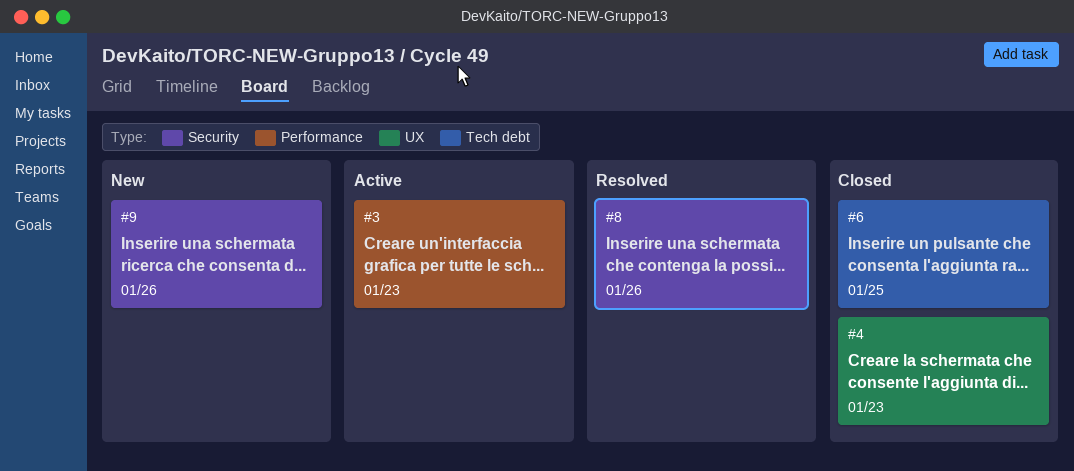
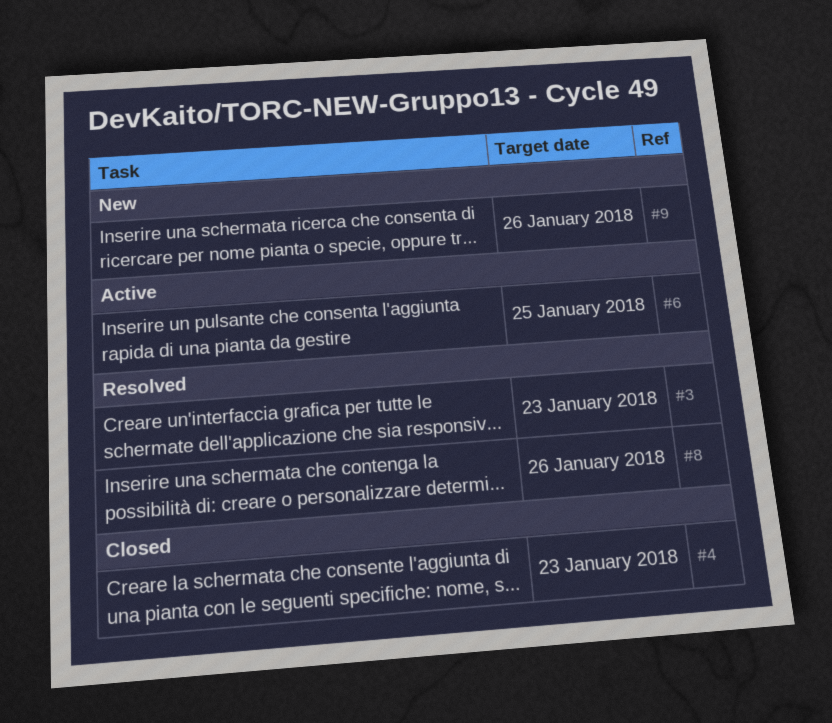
#3, status: Active -> Resolved
#6, status: Closed -> Active

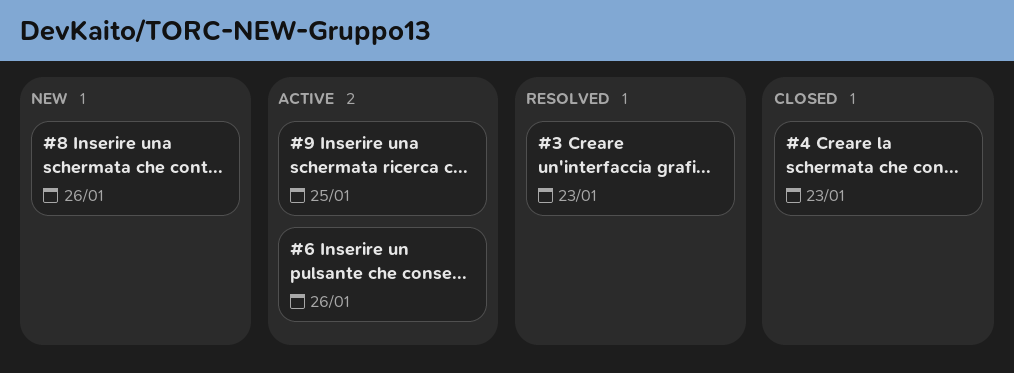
#6, due: Jan 25 -> Jan 26
#8, status: Resolved -> New
#9, status: New -> Active
#9, due: Jan 26 -> Jan 25

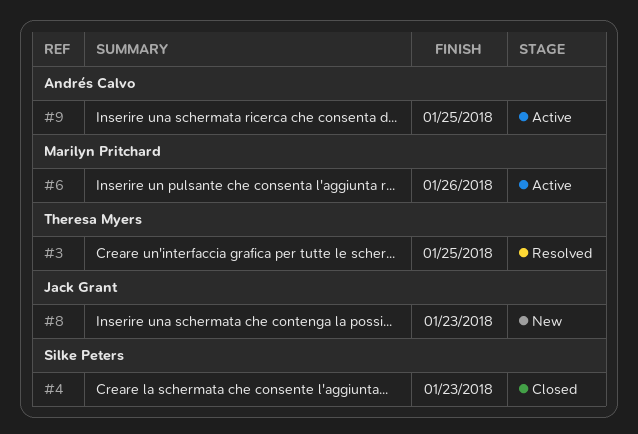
#3, due: Jan 23 -> Jan 25
#8, due: Jan 26 -> Jan 23

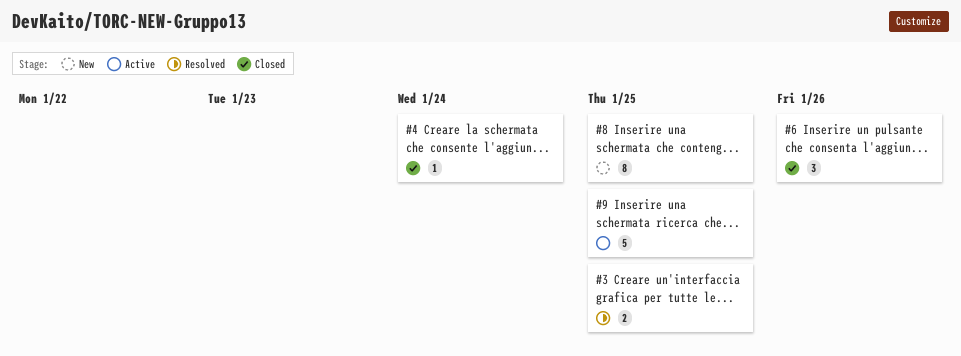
#4, due: Jan 23 -> Jan 24
#6, status: Active -> Closed
#8, due: Jan 23 -> Jan 25

